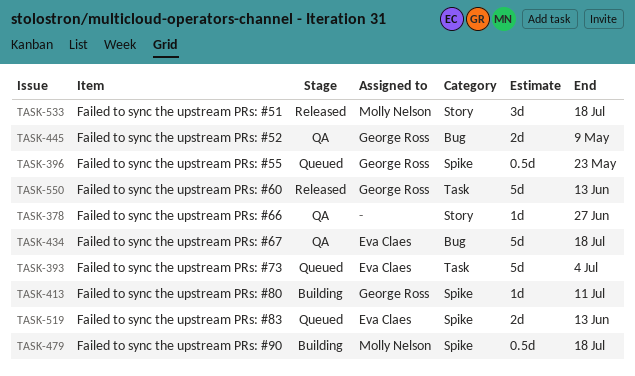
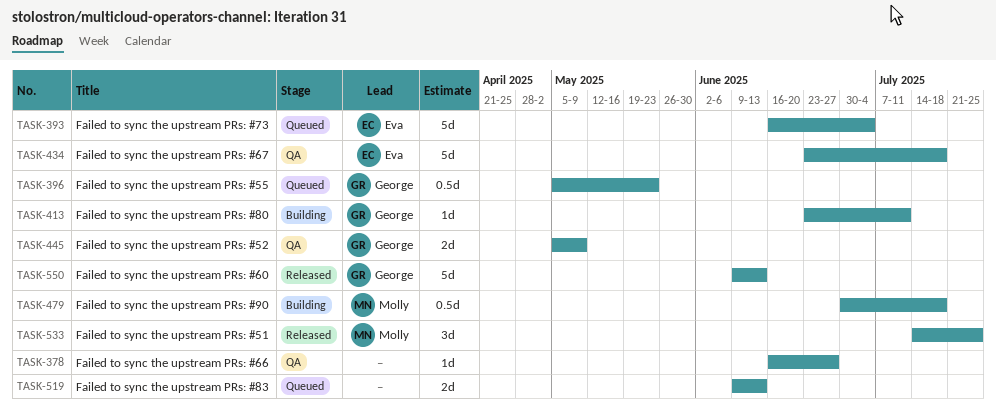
TASK-519, owner: Eva Claes -> none
TASK-533, due: Jul 18 -> Jul 25

